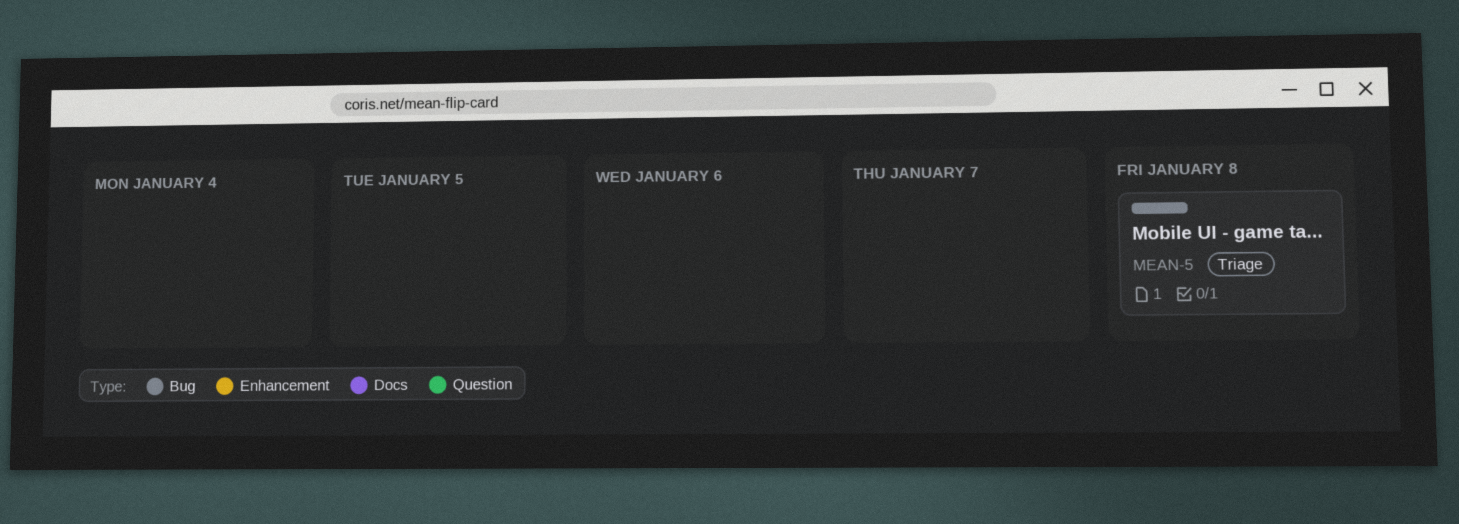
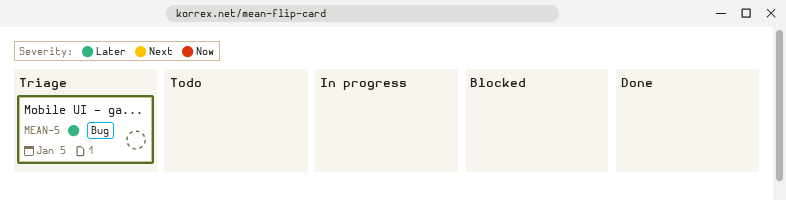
MEAN-5, due: Jan 8 -> Jan 5

